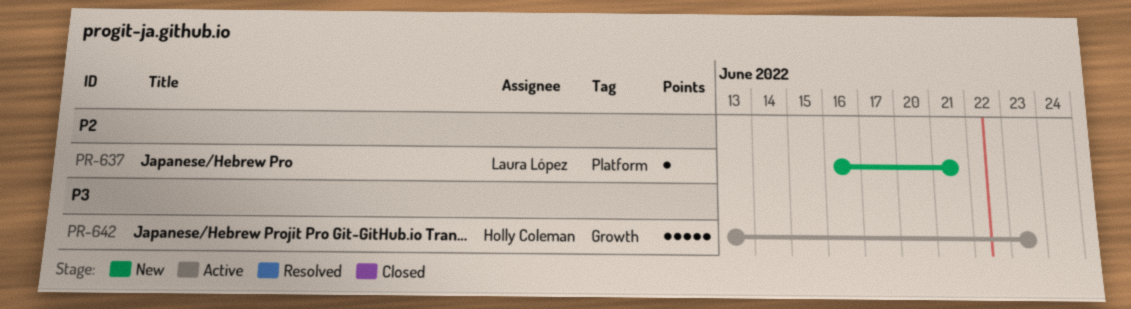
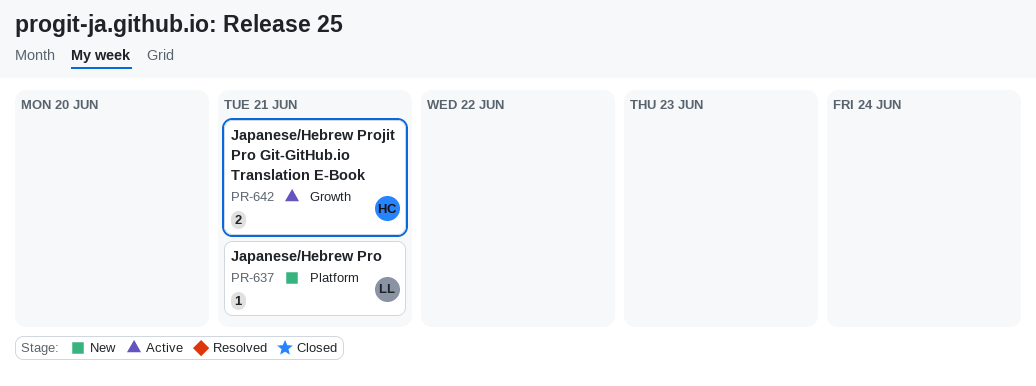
PR-642, estimate: 5 -> 2
PR-642, due: Jun 23 -> Jun 21

